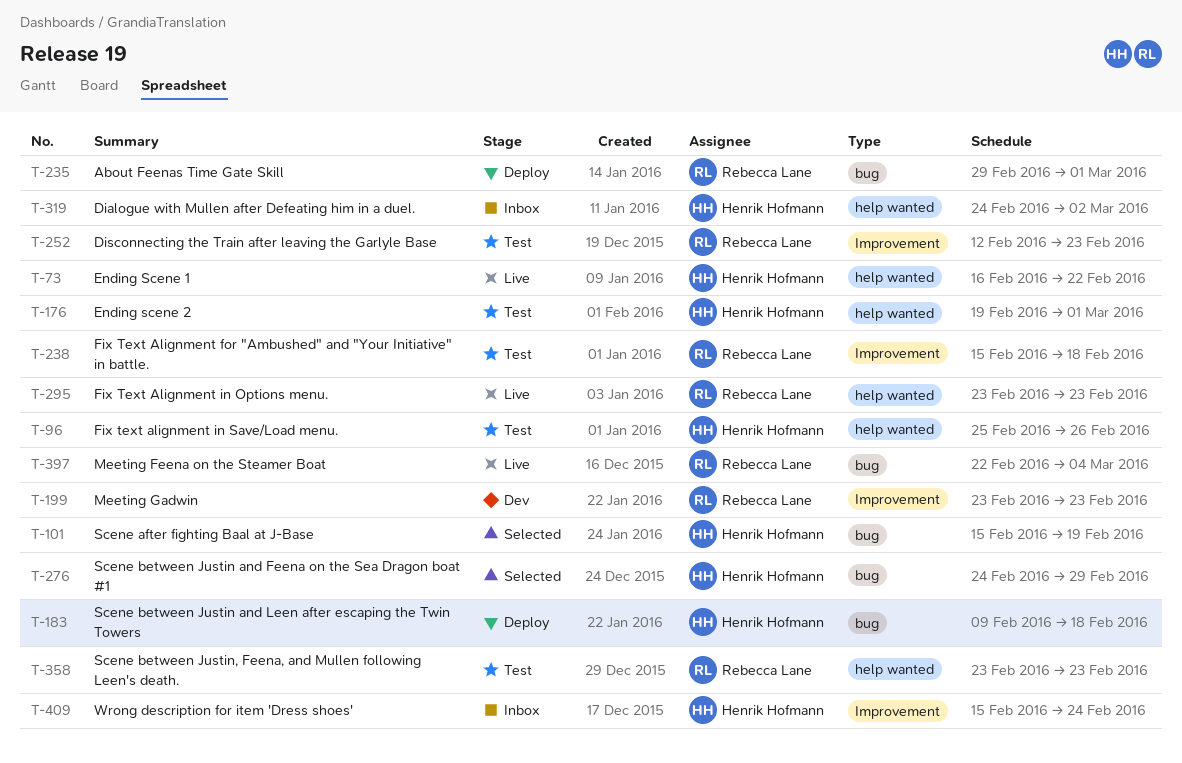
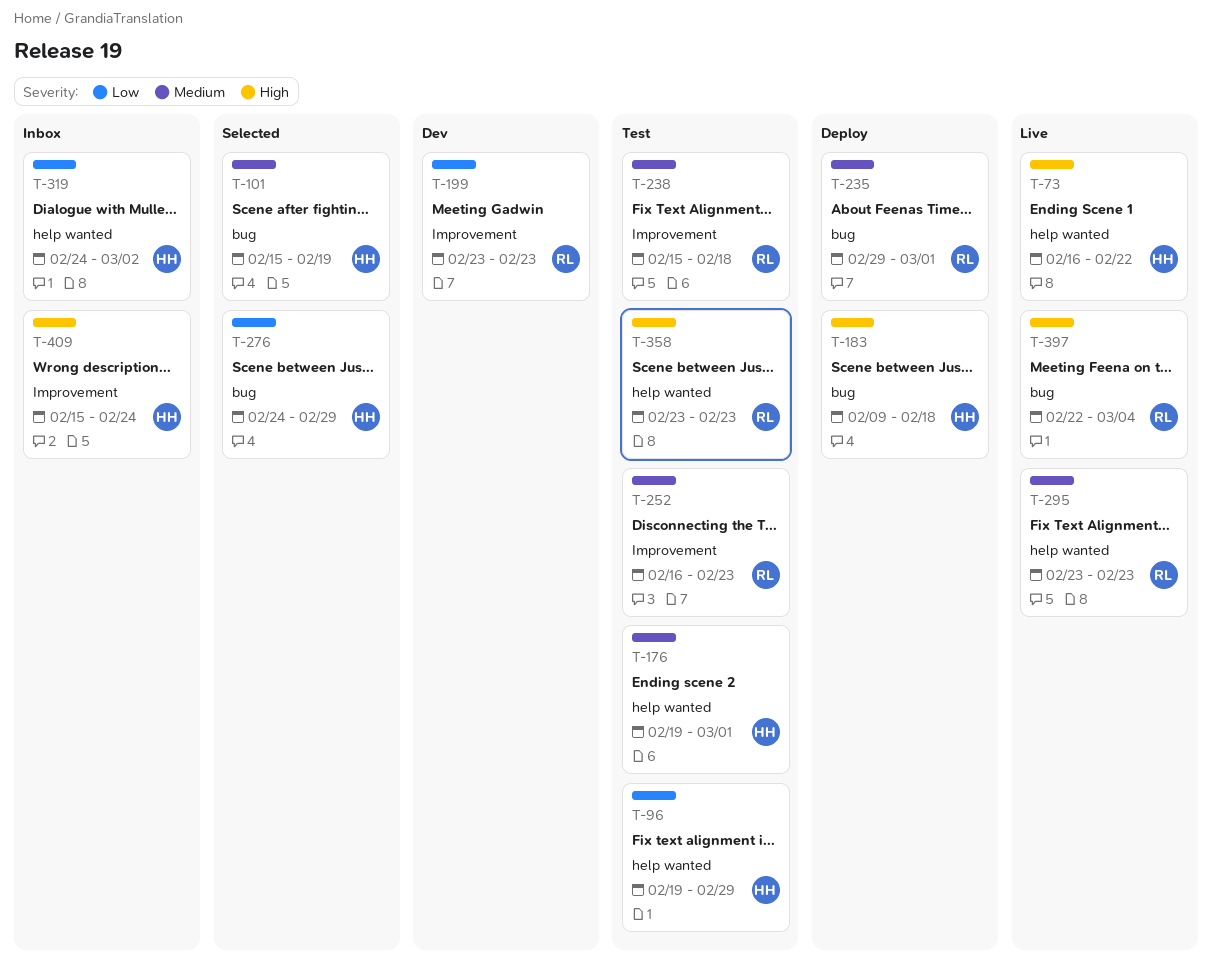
T-96, start: Feb 25 -> Feb 19
T-96, due: Feb 26 -> Feb 29
T-252, start: Feb 12 -> Feb 16

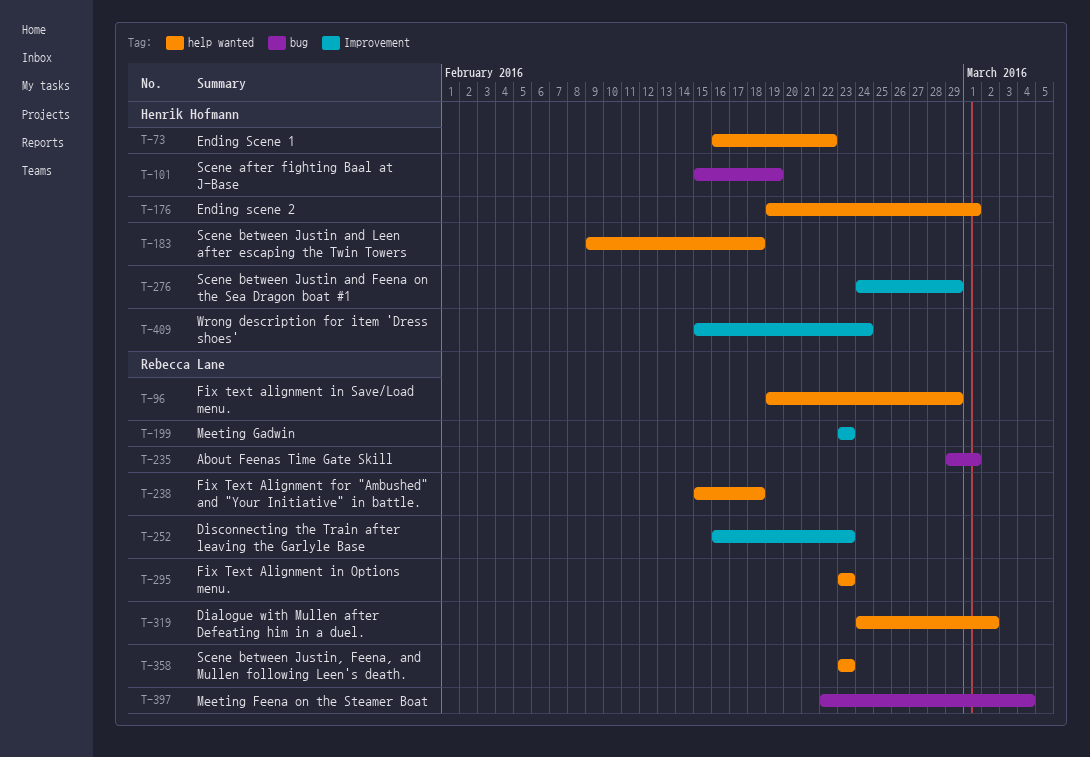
T-96, owner: Henrik Hofmann -> Rebecca Lane
T-183, label: bug -> help wanted
T-238, label: Improvement -> help wanted
T-276, label: bug -> Improvement
T-319, owner: Henrik Hofmann -> Rebecca Lane

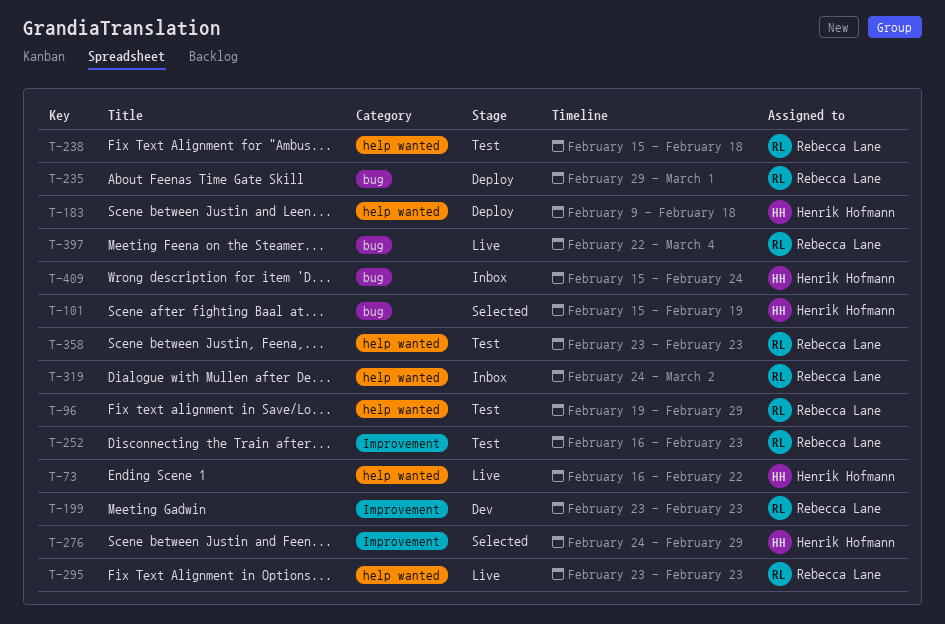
T-176: present -> none
T-409, label: Improvement -> bug

